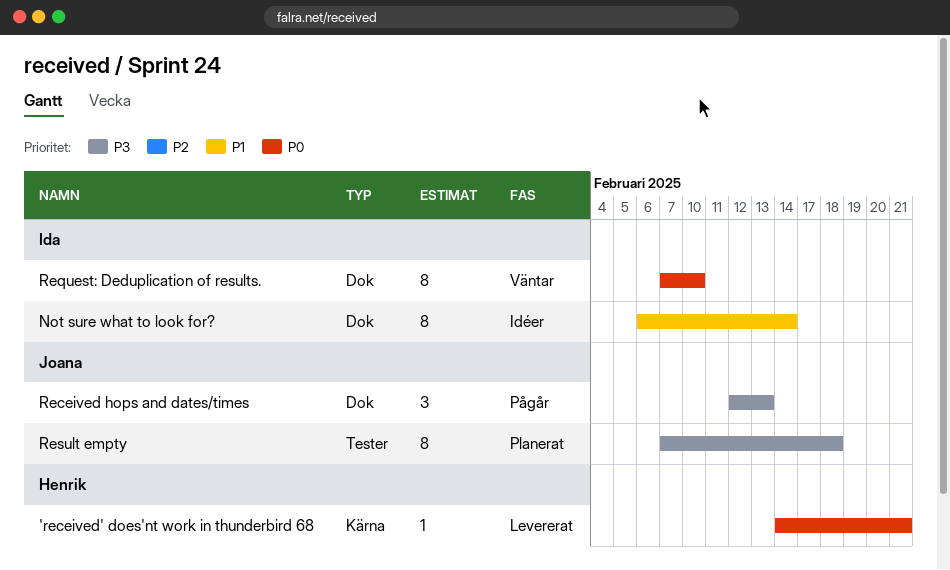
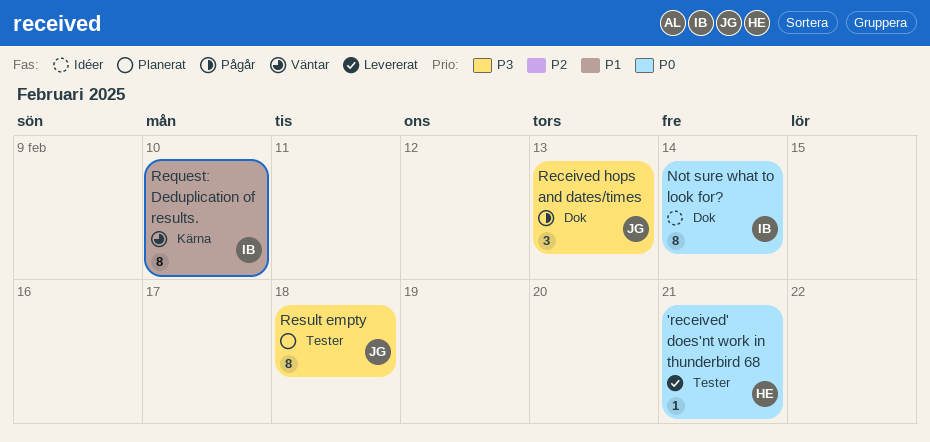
'received' does'nt work in thunderbird 68, label: Kärna -> Tester
Not sure what to look for?, priority: P1 -> P0
Request: Deduplication of results., priority: P0 -> P1
Request: Deduplication of results., label: Dok -> Kärna

